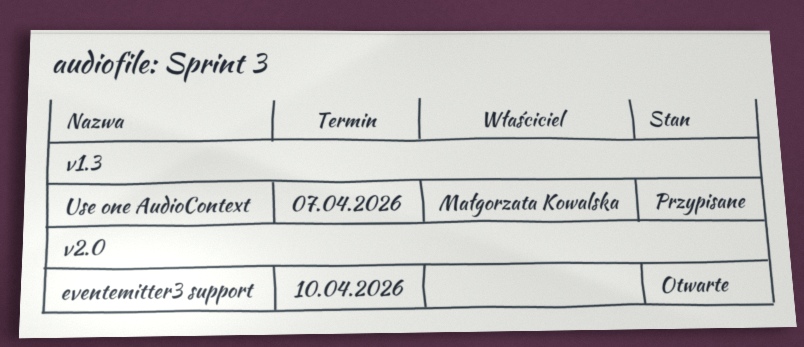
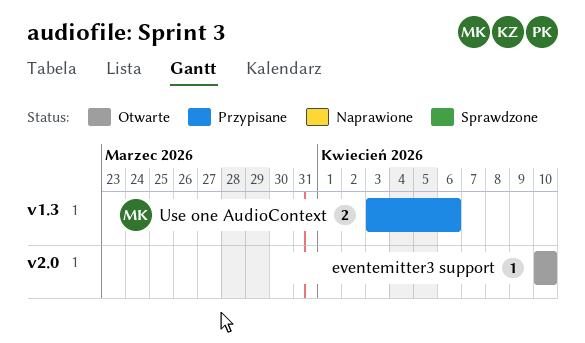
Use one AudioContext, due: Apr 7 -> Apr 6

